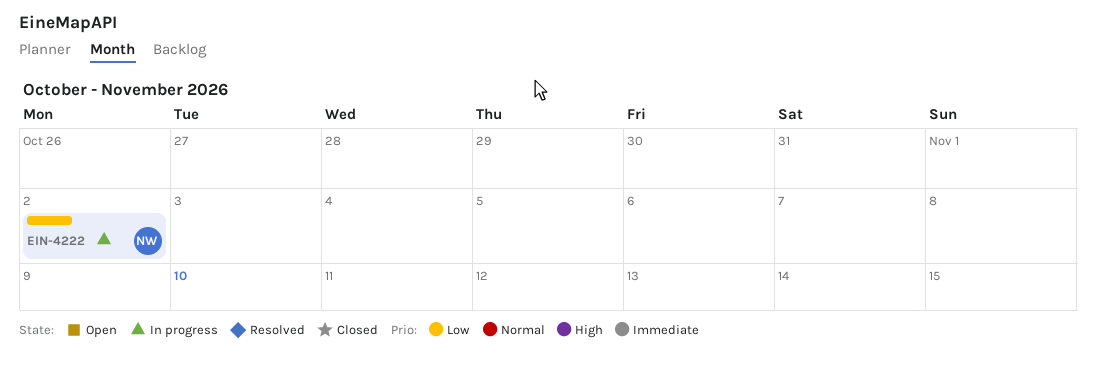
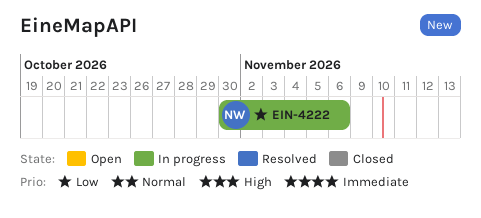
EIN-4222, due: Nov 2 -> Nov 6

